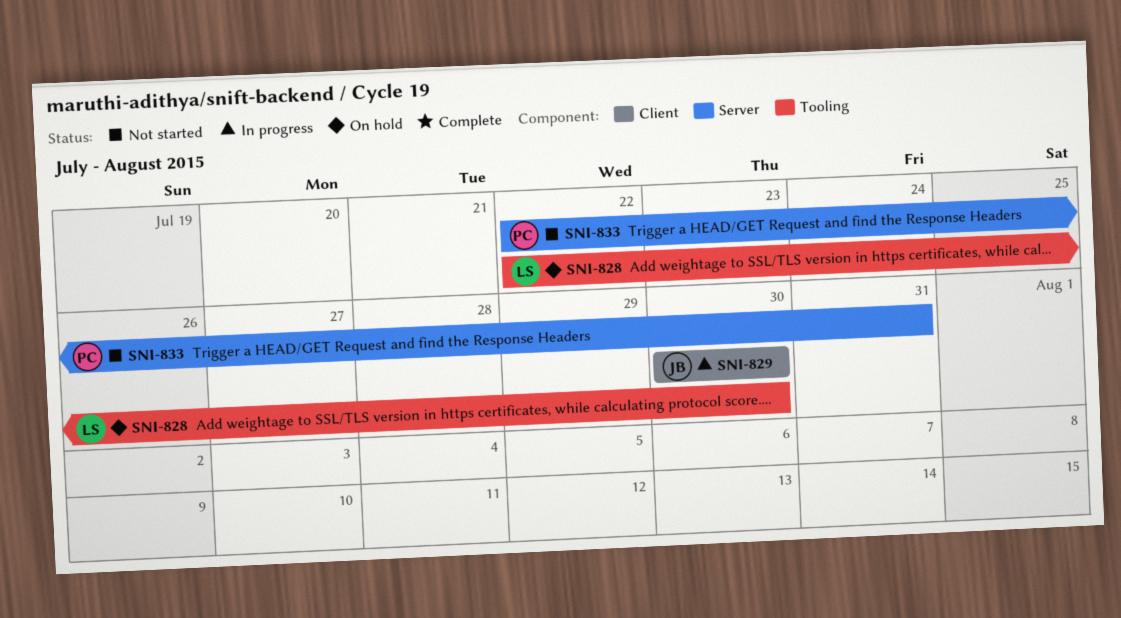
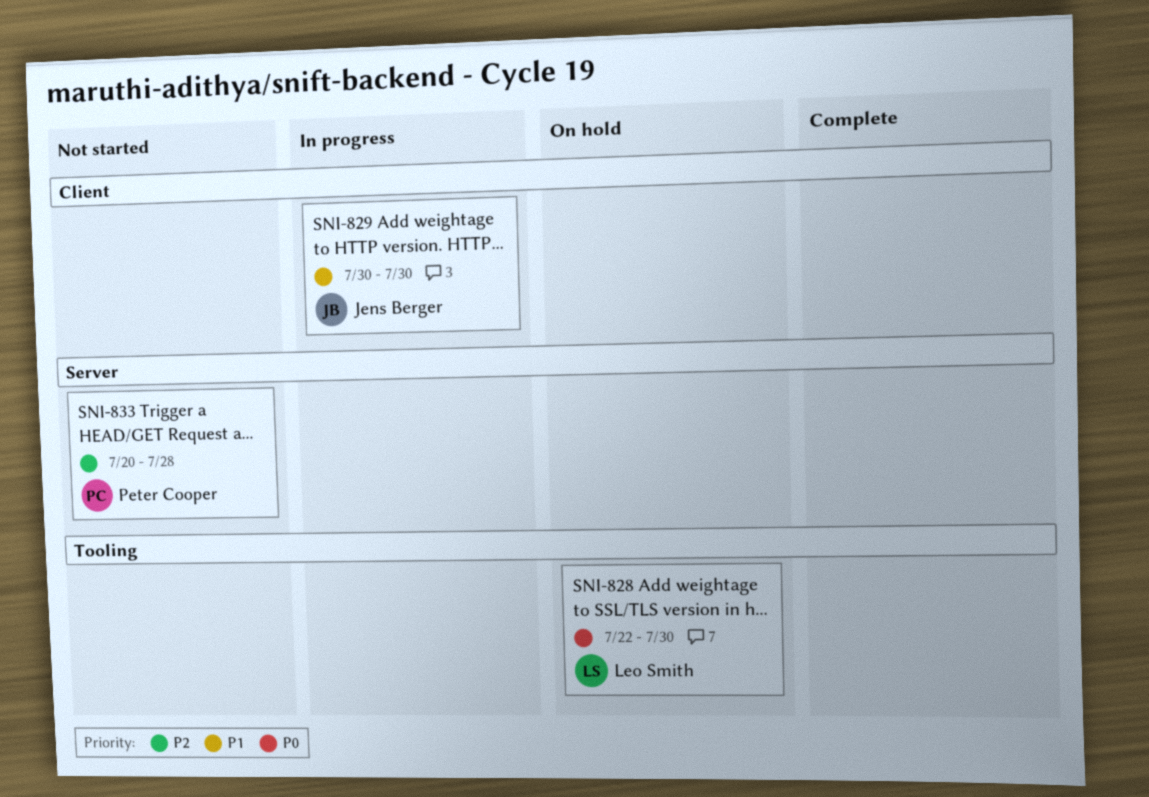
SNI-833, start: Jul 22 -> Jul 20
SNI-833, due: Jul 31 -> Jul 28

